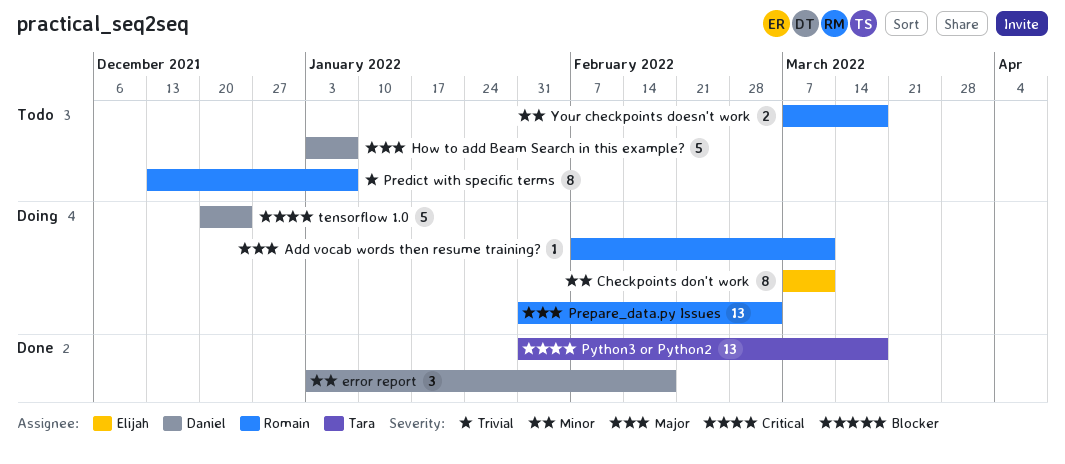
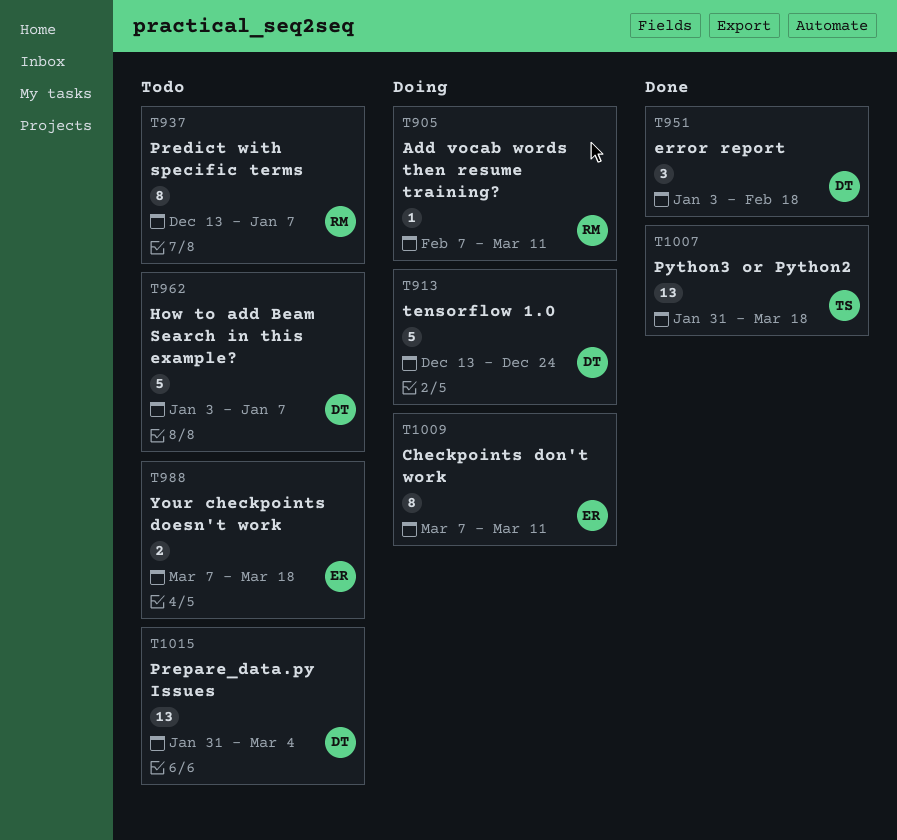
Prepare_data.py Issues, status: Doing -> Todo
Prepare_data.py Issues, owner: Romain -> Daniel
tensorflow 1.0, start: Dec 20 -> Dec 13
Your checkpoints doesn't work, owner: Romain -> Elijah

